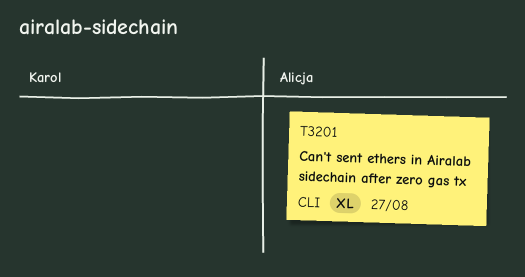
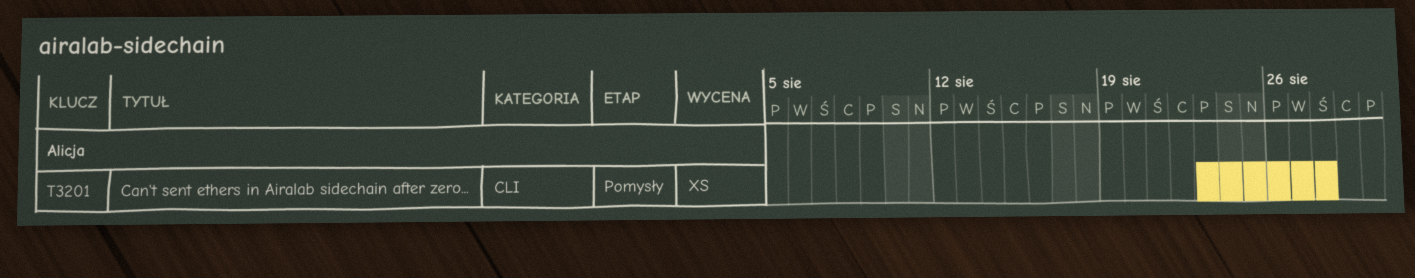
T3201, estimate: XL -> XS
T3201, due: Aug 27 -> Aug 28

